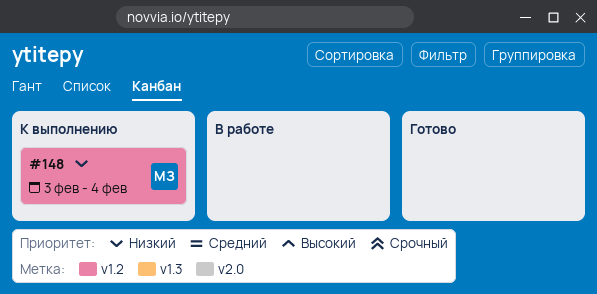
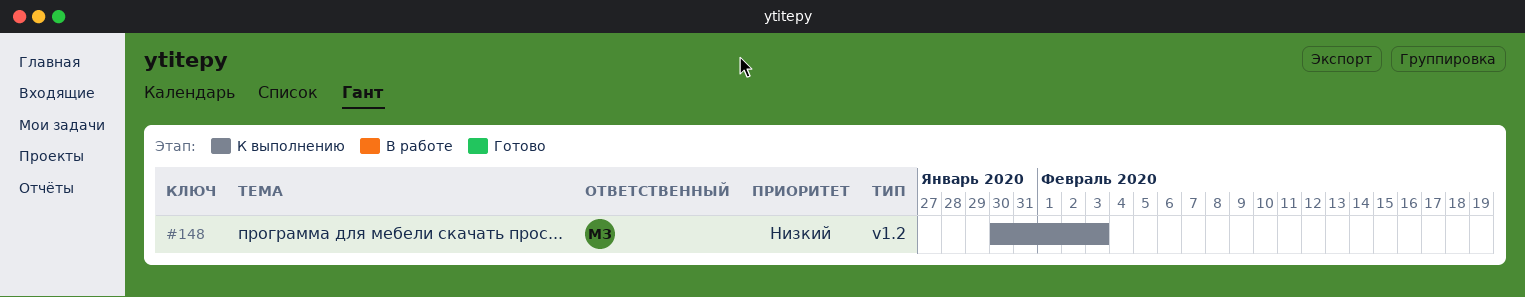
#148, start: Feb 3 -> Jan 30
#148, due: Feb 4 -> Feb 3

